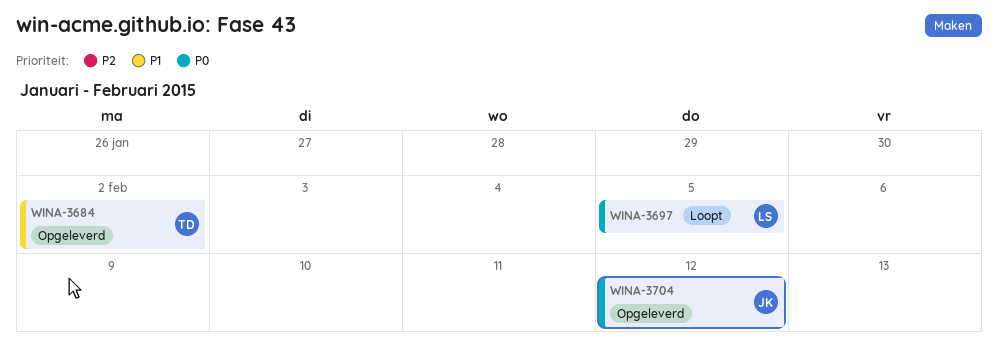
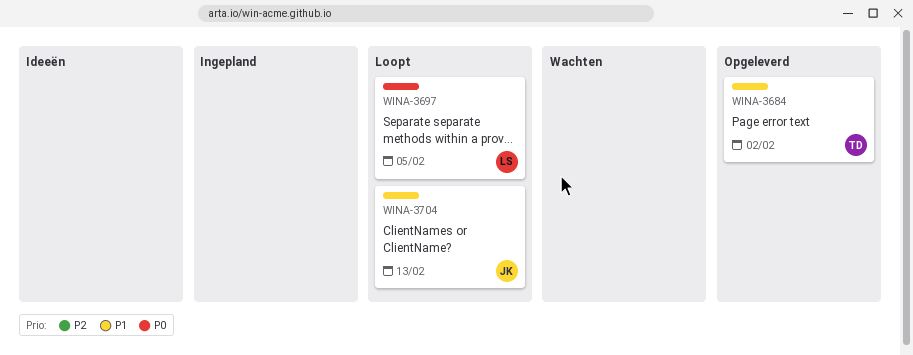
WINA-3704, status: Opgeleverd -> Loopt
WINA-3704, priority: P0 -> P1
WINA-3704, due: Feb 12 -> Feb 13

